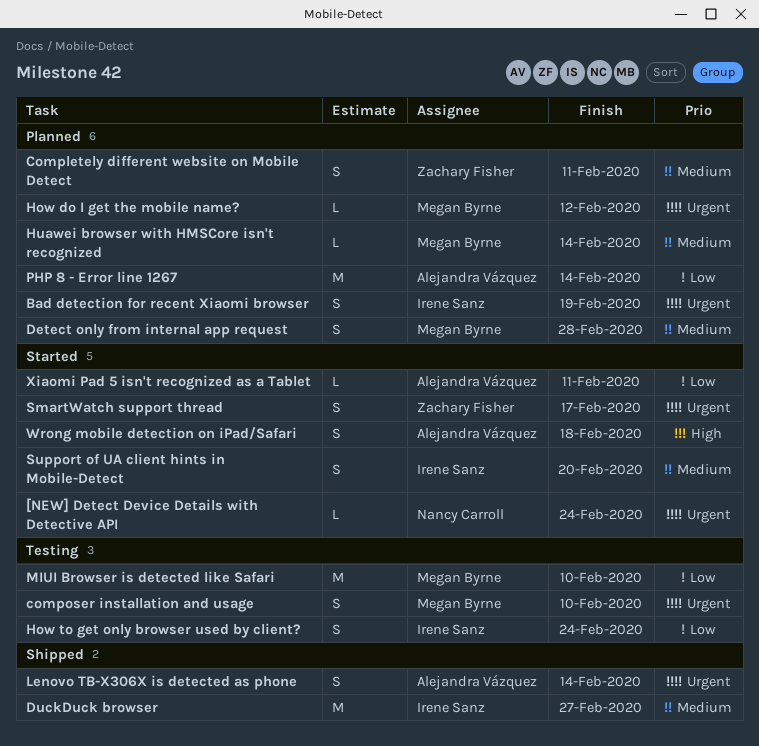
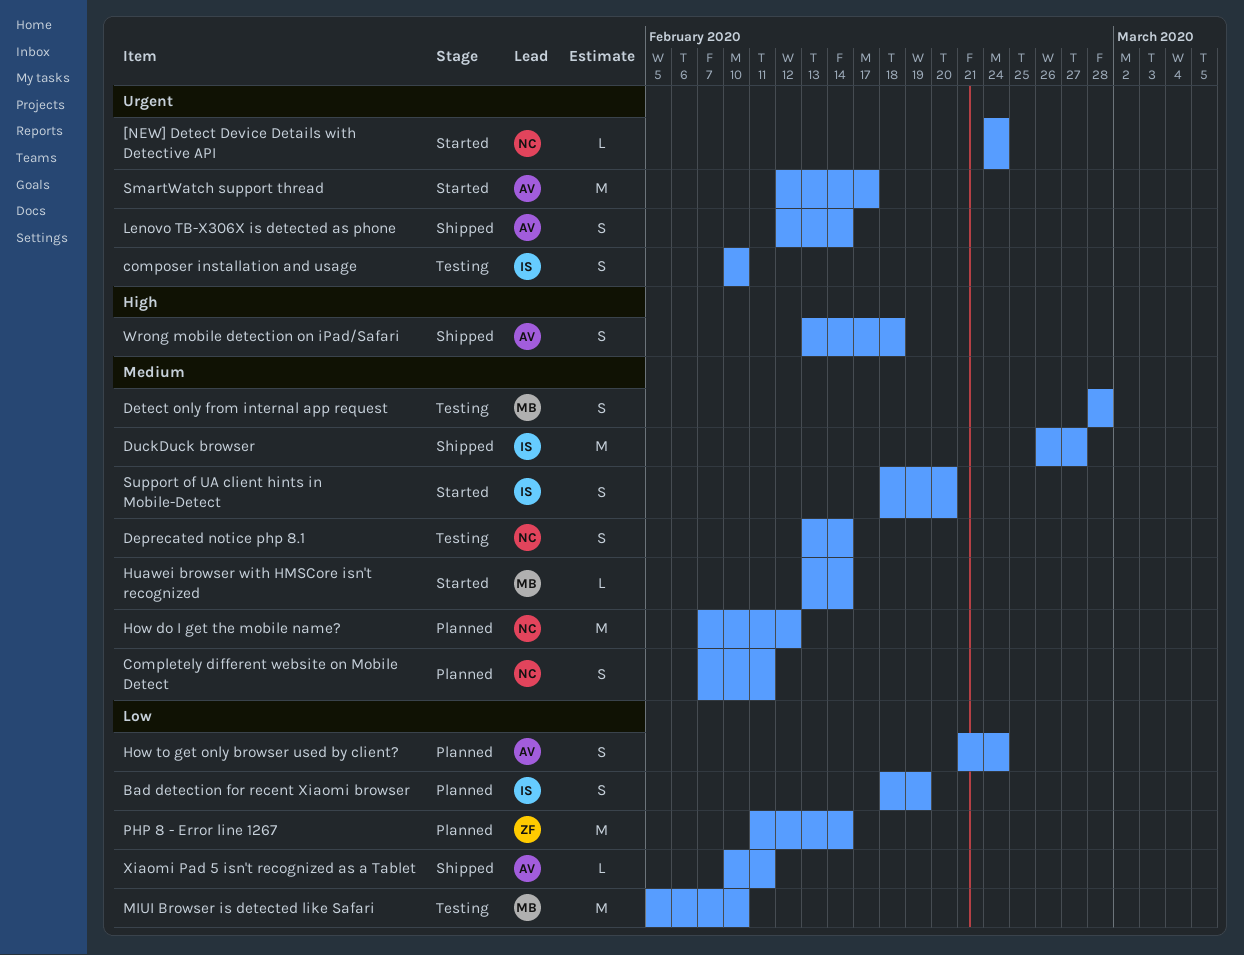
Bad detection for recent Xiaomi browser, priority: Urgent -> Low
Completely different website on Mobile Detect, owner: Zachary Fisher -> Nancy Carroll
composer installation and usage, owner: Megan Byrne -> Irene Sanz
Deprecated notice php 8.1: none -> present
Detect only from internal app request, status: Planned -> Testing
How do I get the mobile name?, owner: Megan Byrne -> Nancy Carroll
How do I get the mobile name?, priority: Urgent -> Medium
How do I get the mobile name?, estimate: L -> M
How to get only browser used by client?, status: Testing -> Planned
How to get only browser used by client?, owner: Irene Sanz -> Alejandra Vázquez
Huawei browser with HMSCore isn't recognized, status: Planned -> Started
PHP 8 - Error line 1267, owner: Alejandra Vázquez -> Zachary Fisher
SmartWatch support thread, owner: Zachary Fisher -> Alejandra Vázquez
SmartWatch support thread, estimate: S -> M
Wrong mobile detection on iPad/Safari, status: Started -> Shipped
Xiaomi Pad 5 isn't recognized as a Tablet, status: Started -> Shipped

